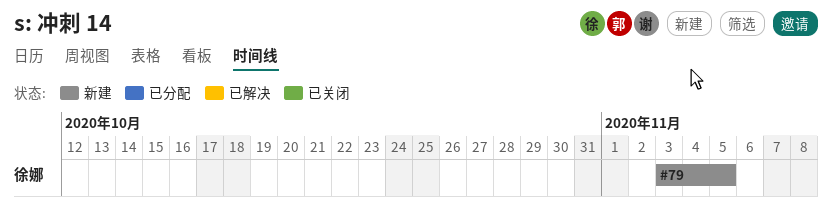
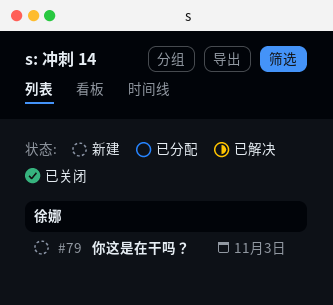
#79, due: Nov 5 -> Nov 3

